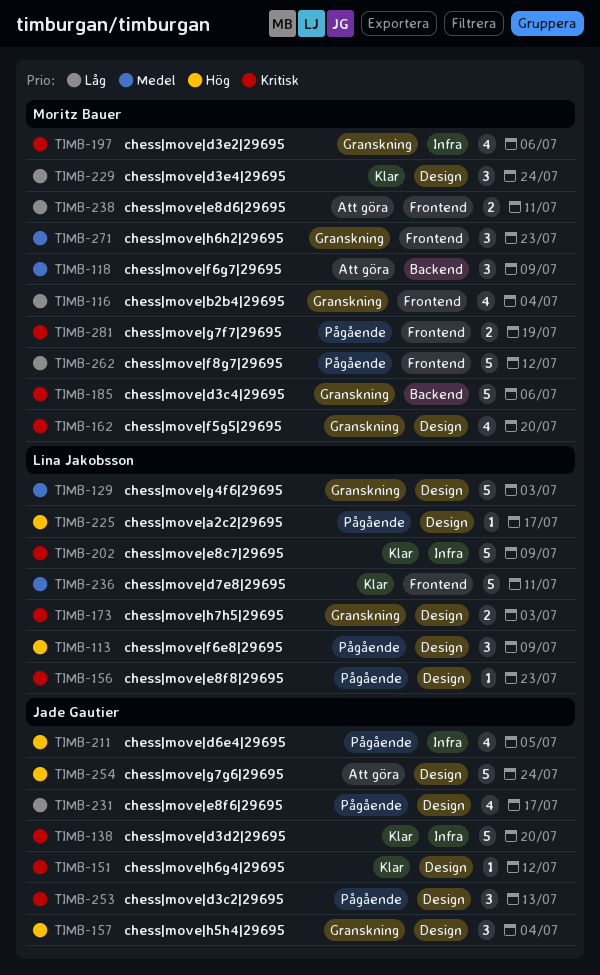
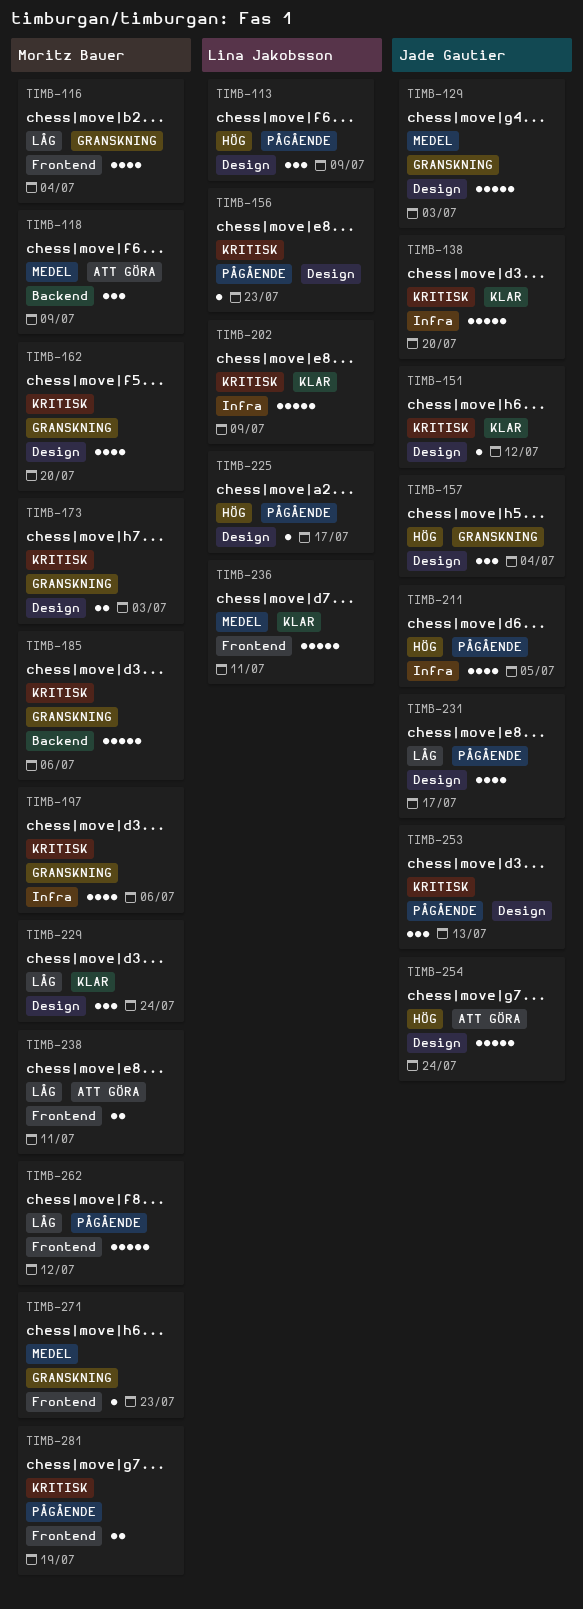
TIMB-129, owner: Lina Jakobsson -> Jade Gautier
TIMB-173, owner: Lina Jakobsson -> Moritz Bauer
TIMB-271, estimate: 3 -> 1

